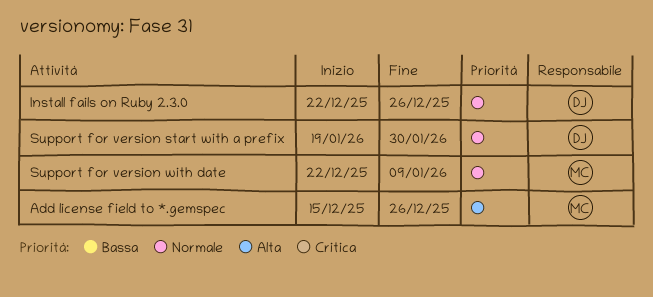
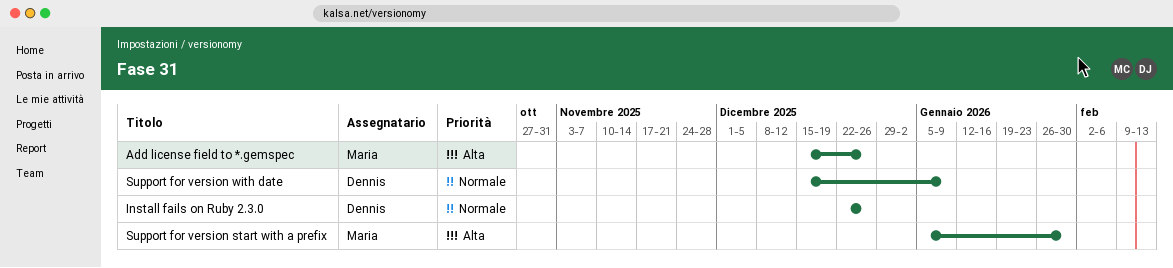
Support for version start with a prefix, owner: Dennis -> Maria
Support for version start with a prefix, priority: Normale -> Alta
Support for version start with a prefix, start: Jan 19 -> Jan 5
Support for version with date, owner: Maria -> Dennis
Support for version with date, start: Dec 22 -> Dec 15

